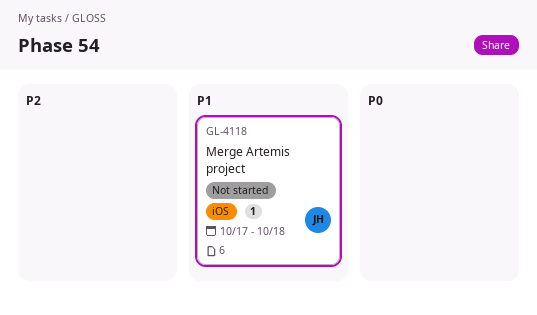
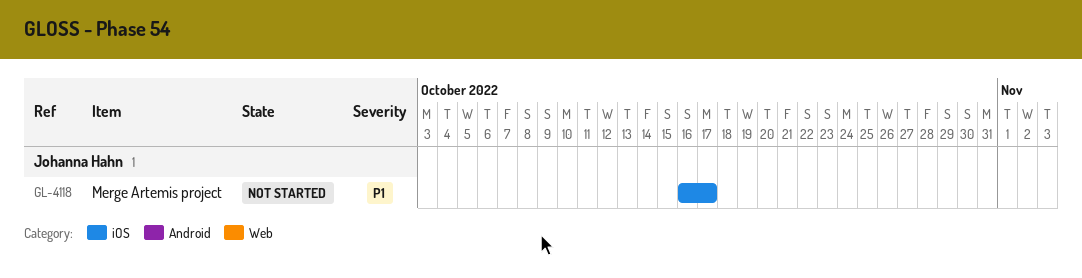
GL-4118, start: Oct 17 -> Oct 16
GL-4118, due: Oct 18 -> Oct 17

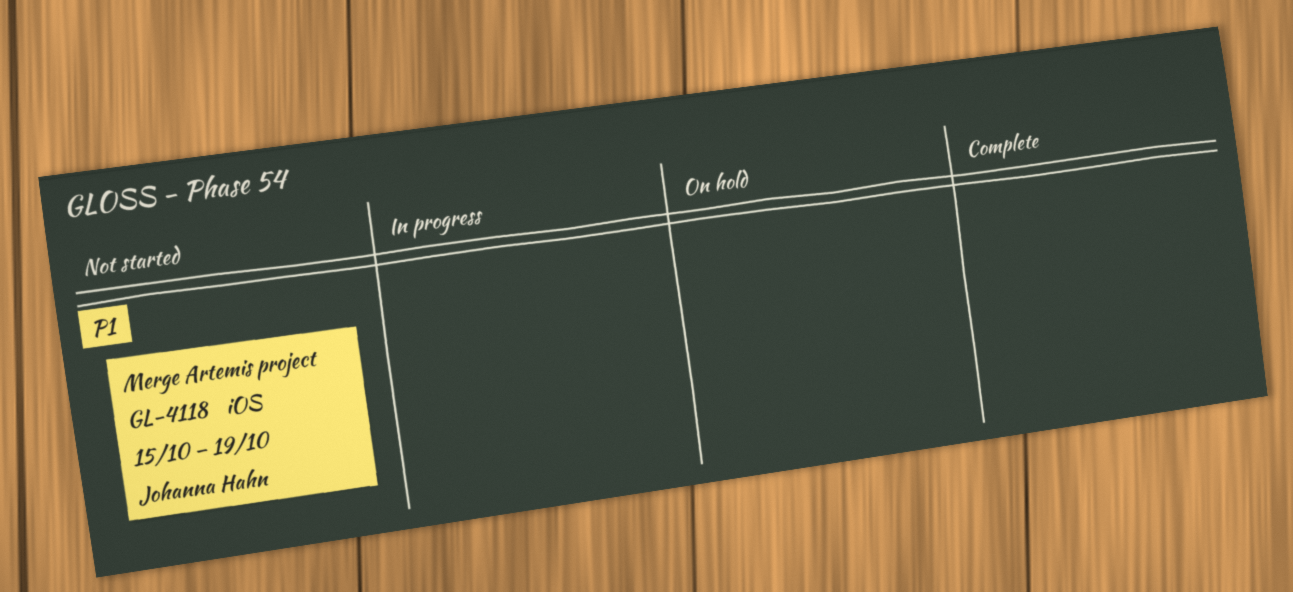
GL-4118, start: Oct 16 -> Oct 15
GL-4118, due: Oct 17 -> Oct 19

